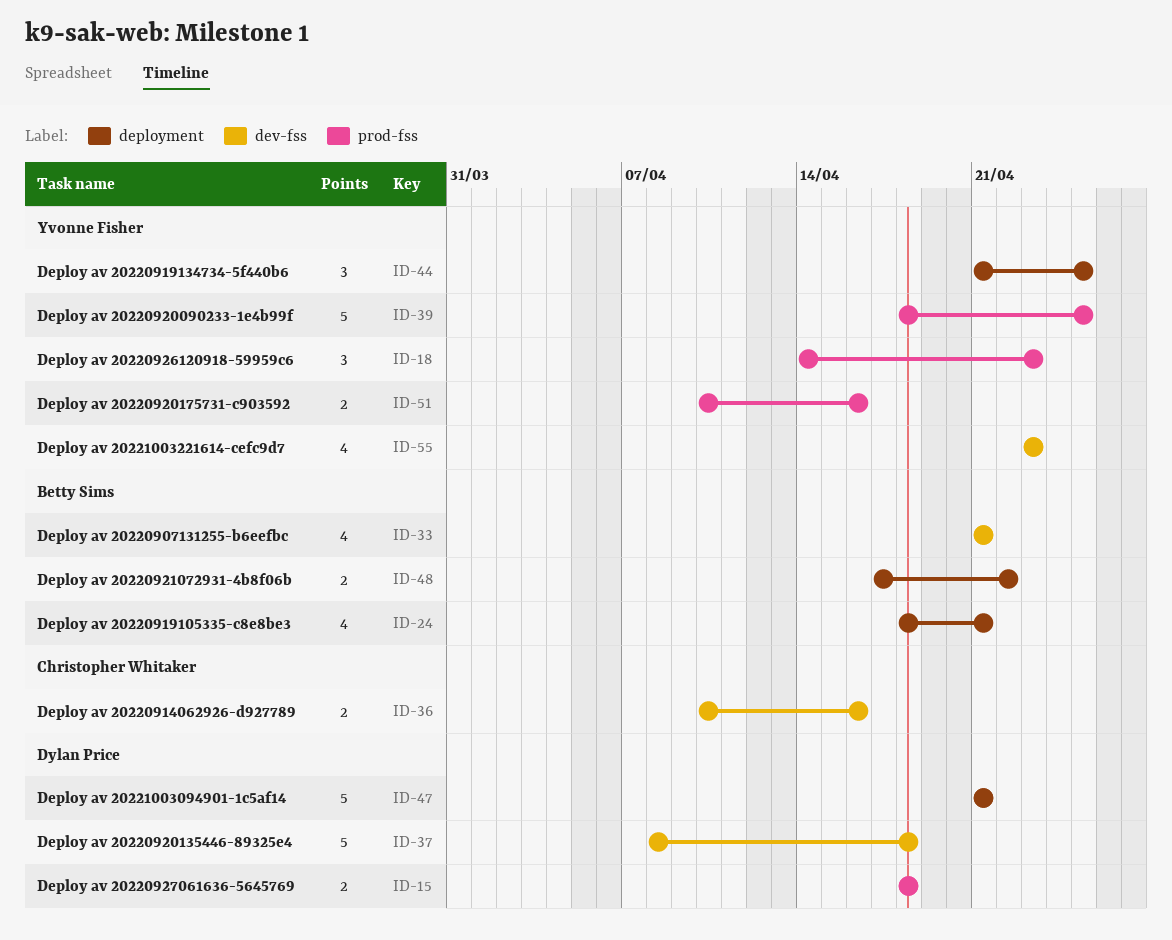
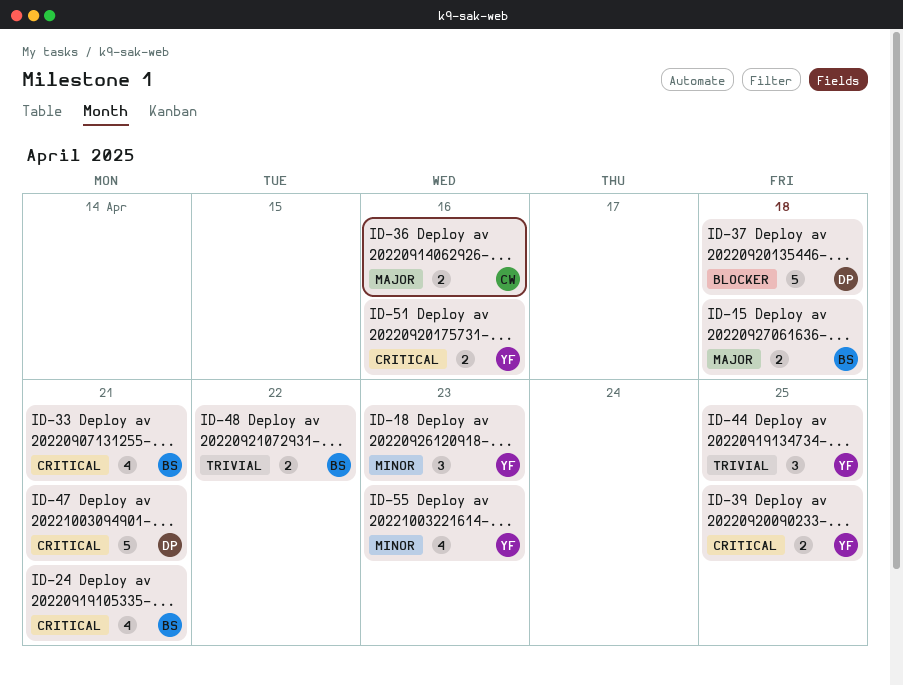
ID-15, owner: Dylan Price -> Betty Sims
ID-39, estimate: 5 -> 2

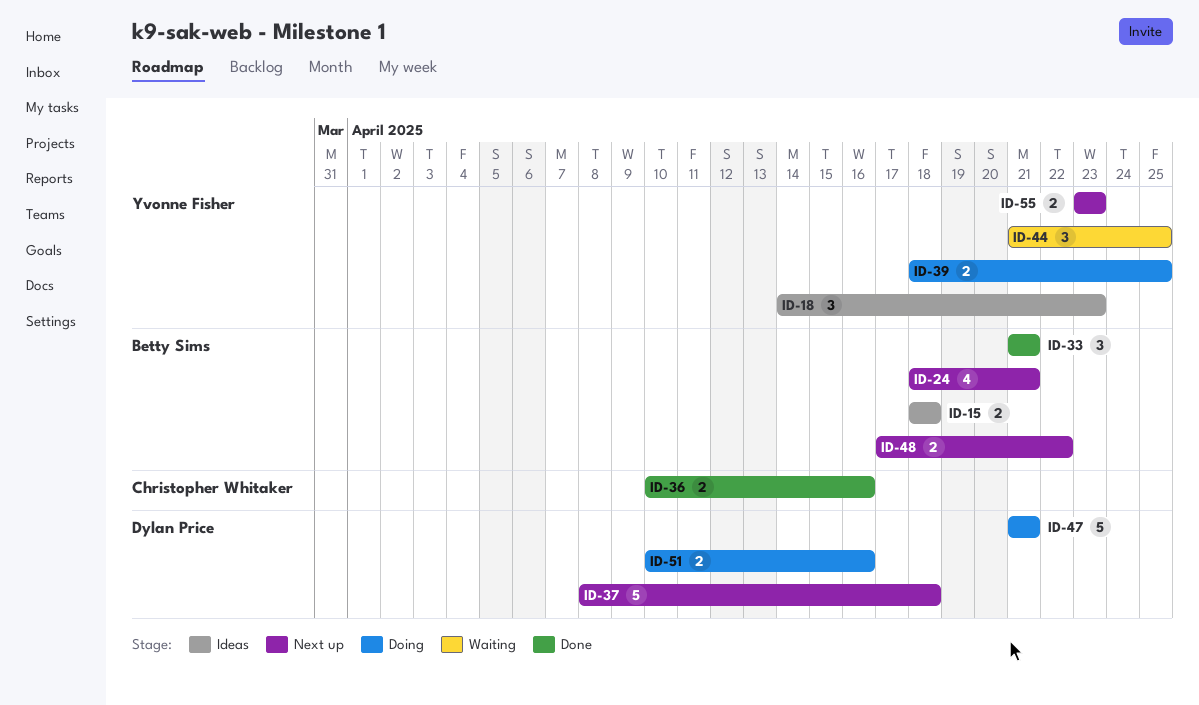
ID-33, estimate: 4 -> 3
ID-51, owner: Yvonne Fisher -> Dylan Price
ID-55, estimate: 4 -> 2

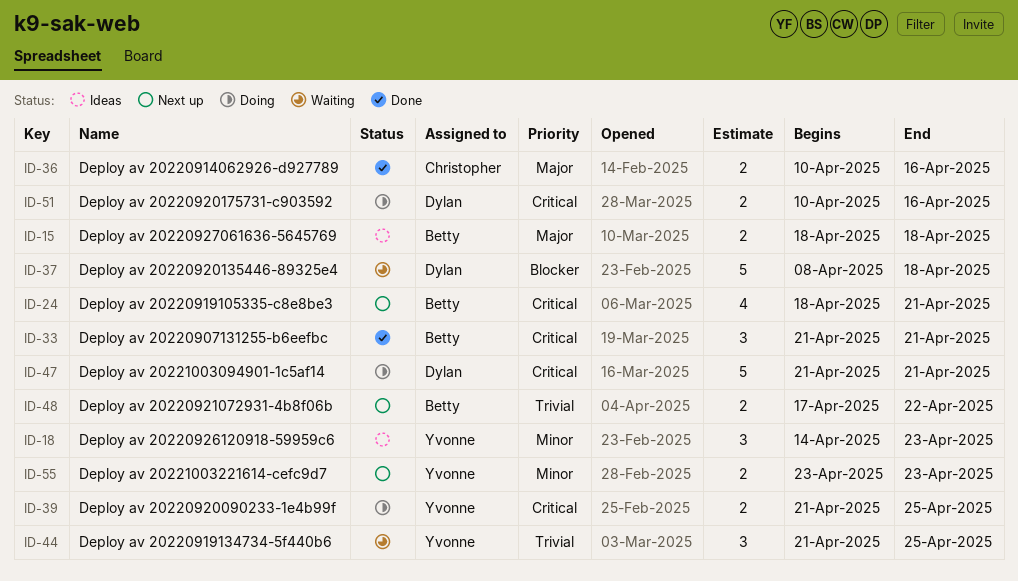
ID-37, status: Next up -> Waiting
ID-39, start: Apr 18 -> Apr 21

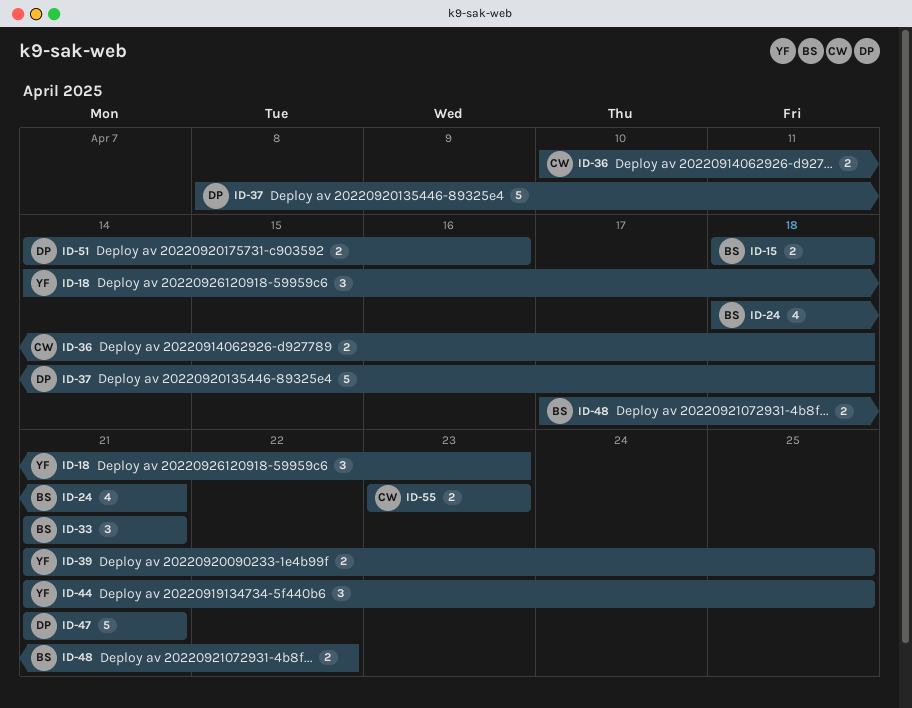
ID-36, due: Apr 16 -> Apr 18
ID-51, start: Apr 10 -> Apr 14
ID-55, owner: Yvonne -> Christopher

